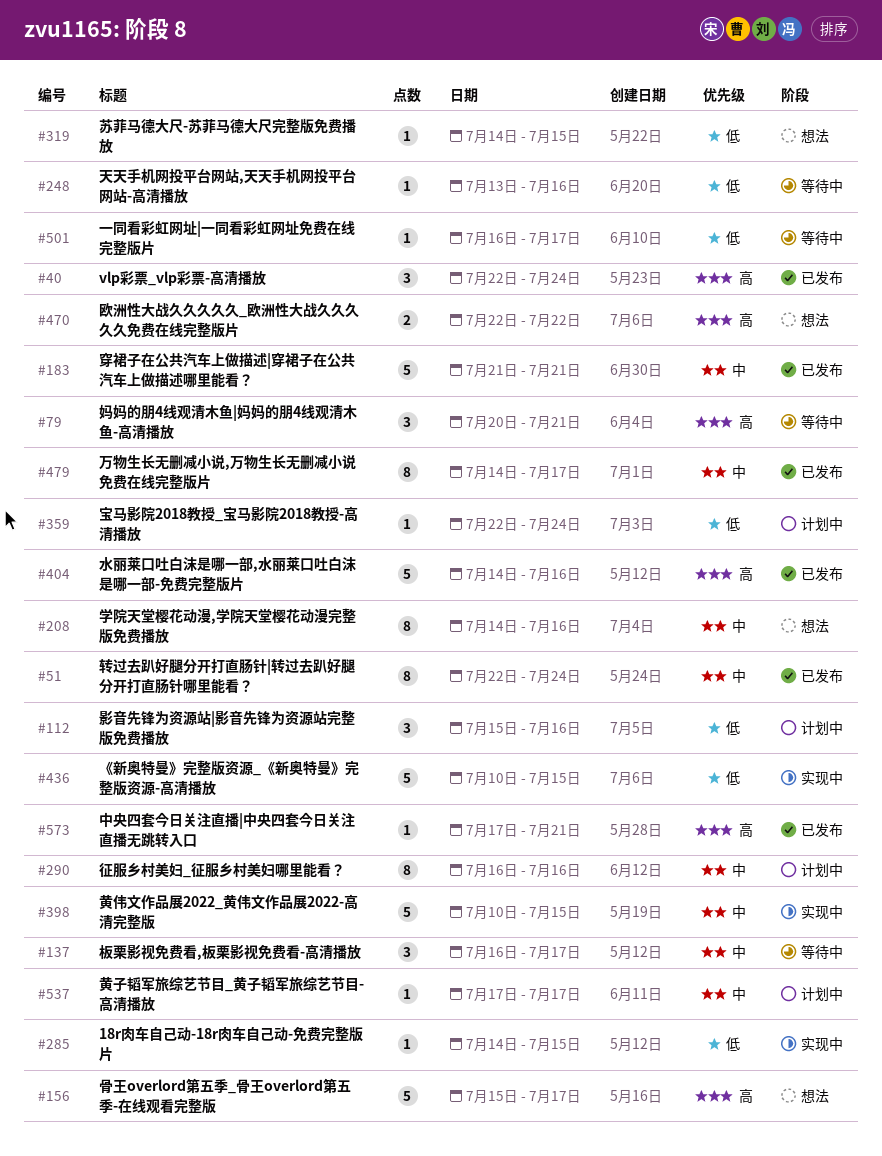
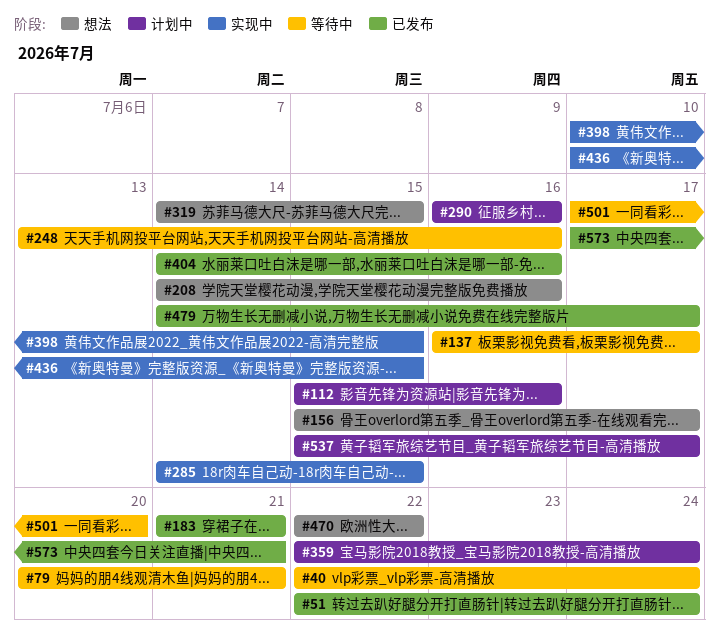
#40, status: 已发布 -> 等待中
#501, start: Jul 16 -> Jul 17
#501, due: Jul 17 -> Jul 20
#537, start: Jul 17 -> Jul 15

